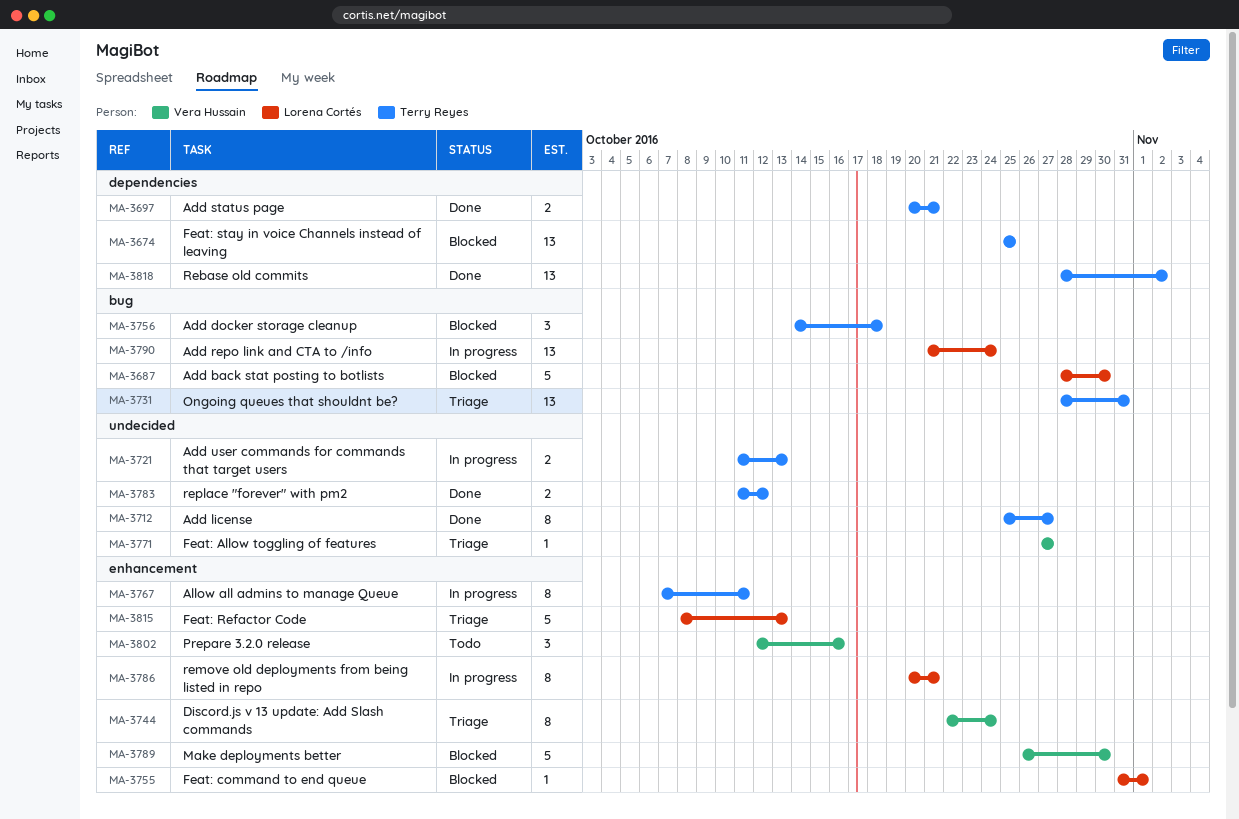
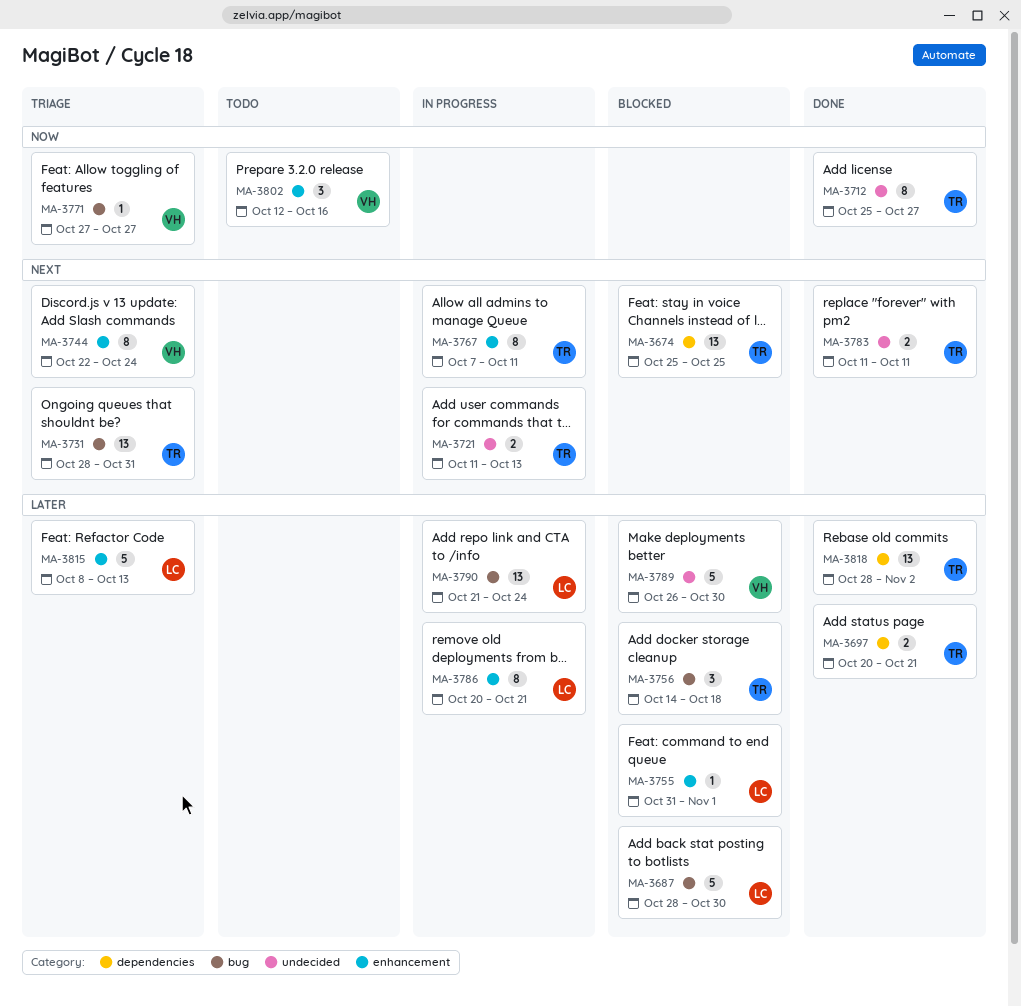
MA-3771, label: undecided -> bug
MA-3783, due: Oct 12 -> Oct 11
MA-3789, label: enhancement -> undecided

